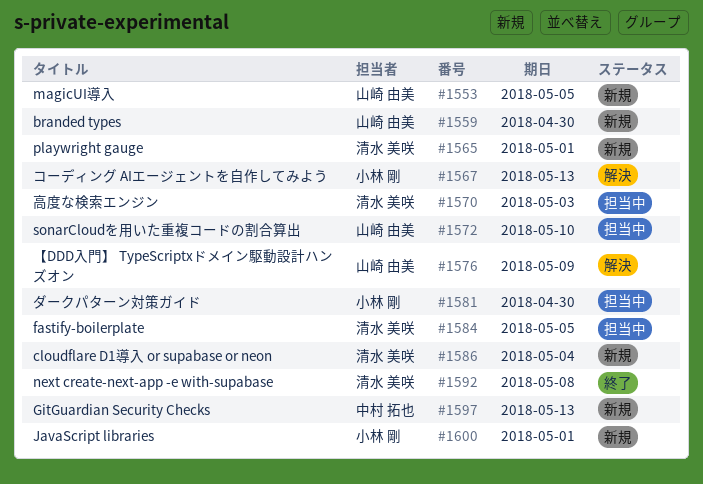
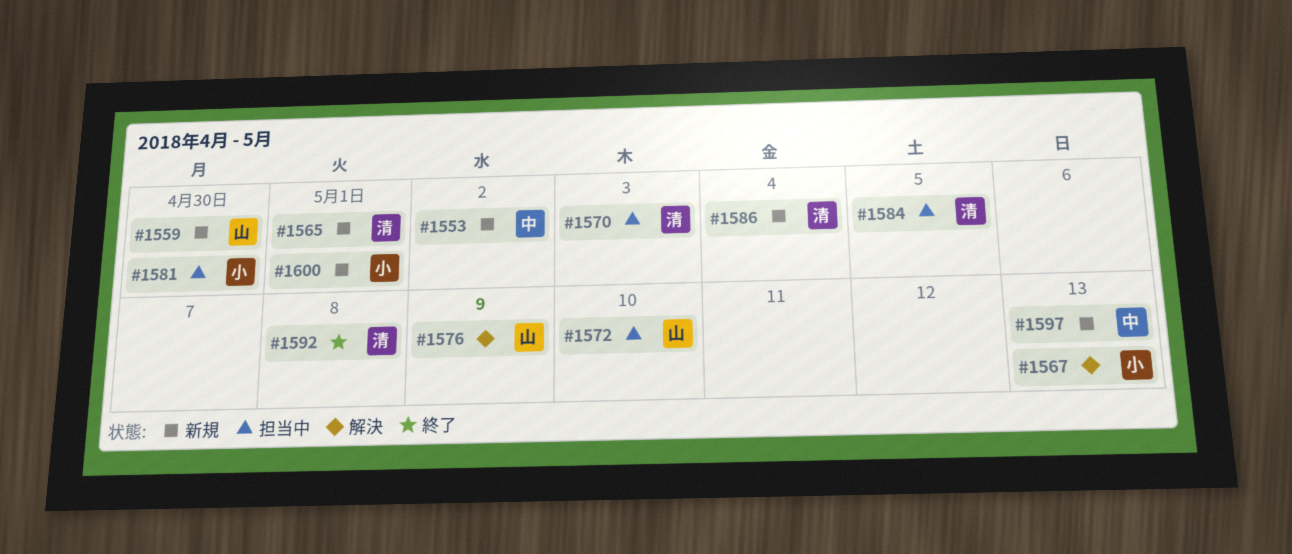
#1553, owner: 山崎 由美 -> 中村 拓也
#1553, due: May 5 -> May 2

